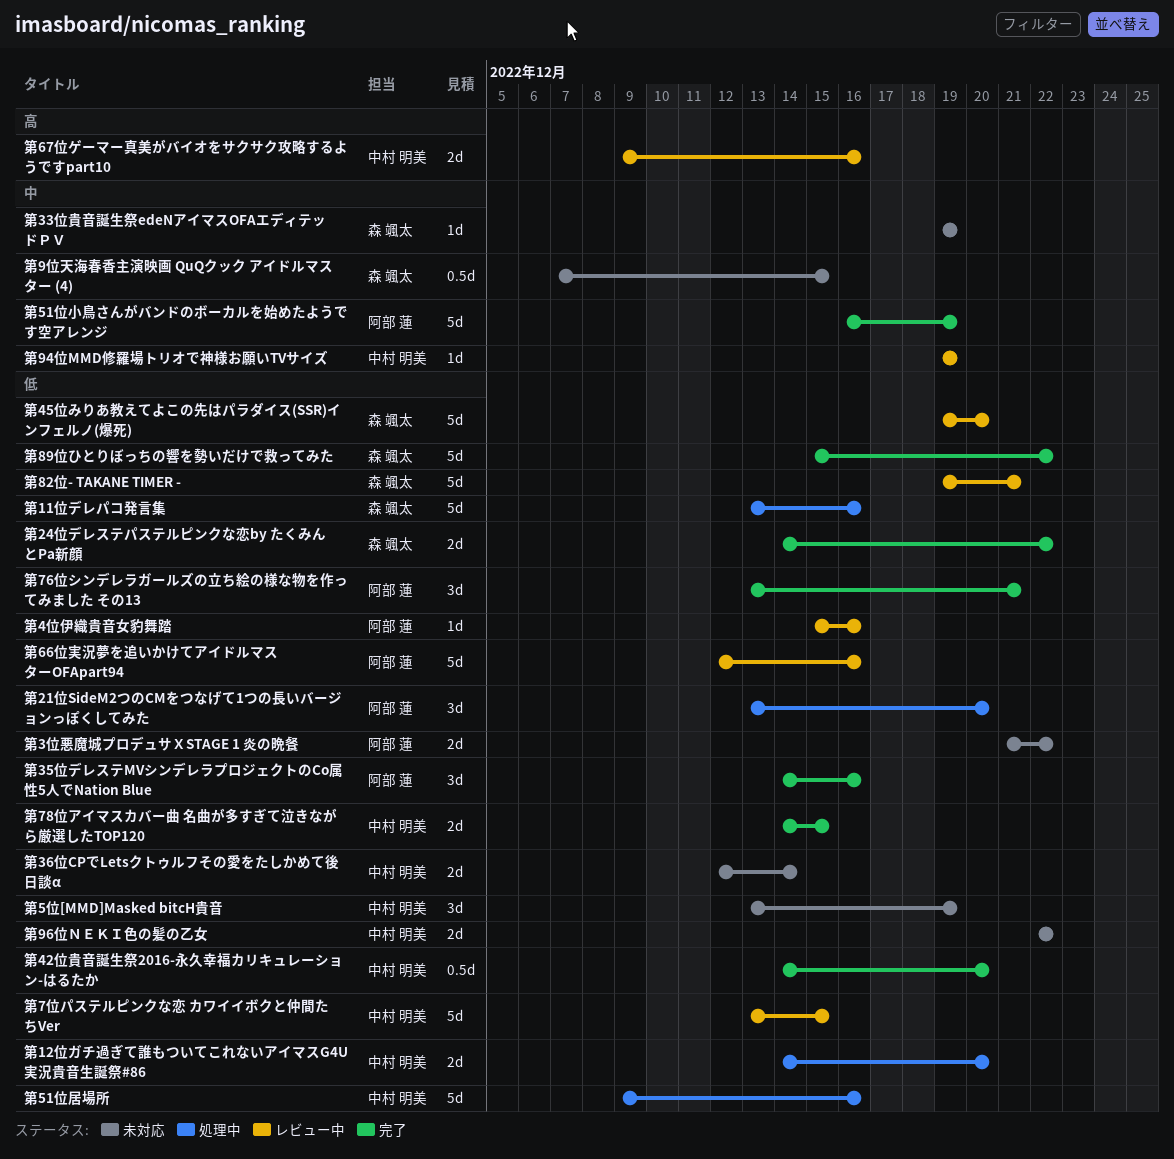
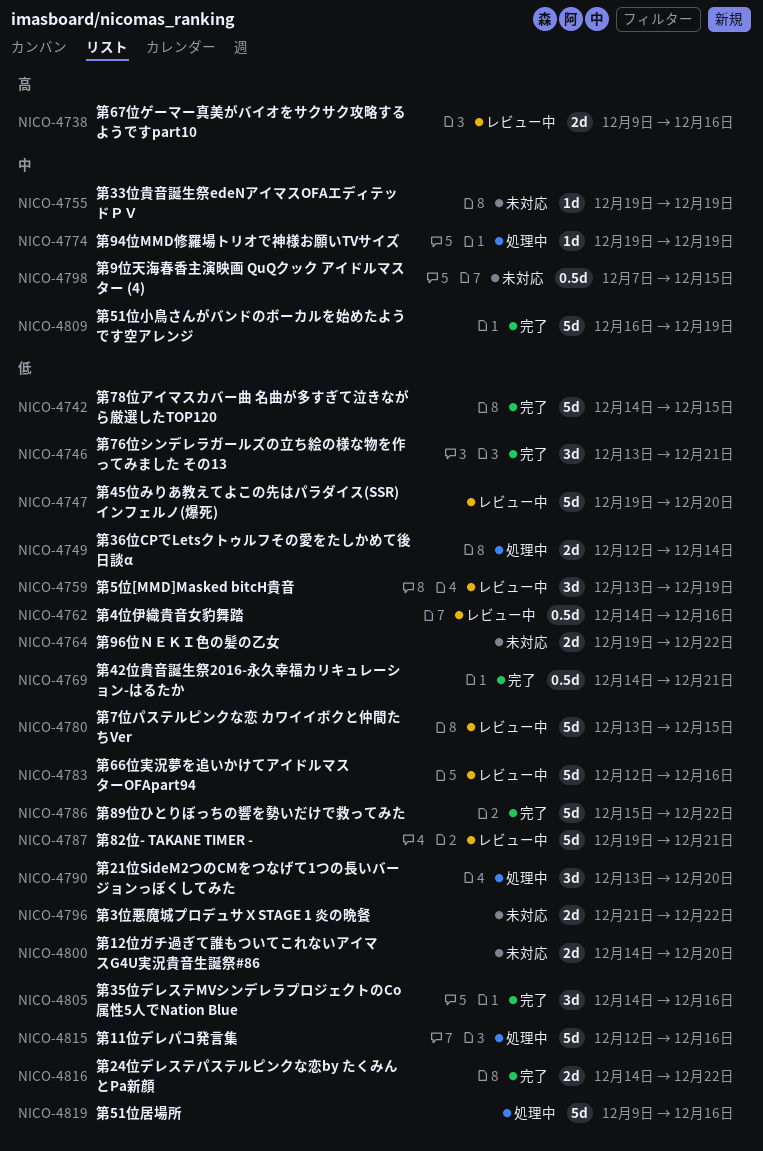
第11位デレパコ発言集, start: Dec 13 -> Dec 12
第12位ガチ過ぎて誰もついてこれないアイマスG4U実況貴音生誕祭#86, status: 処理中 -> 未対応
第36位CPでLetsクトゥルフその愛をたしかめて後日談α, status: 未対応 -> 処理中
第42位貴音誕生祭2016-永久幸福カリキュレーション-はるたか, due: Dec 20 -> Dec 21
第4位伊織貴音女豹舞踏, estimate: 1d -> 0.5d
第4位伊織貴音女豹舞踏, start: Dec 15 -> Dec 14
第5位[MMD]Masked bitcH貴音, status: 未対応 -> レビュー中
第78位アイマスカバー曲 名曲が多すぎて泣きながら厳選したTOP120, estimate: 2d -> 5d
第94位MMD修羅場トリオで神様お願いTVサイズ, status: レビュー中 -> 処理中
第96位ＮＥＫＩ色の髪の乙女, start: Dec 22 -> Dec 19

